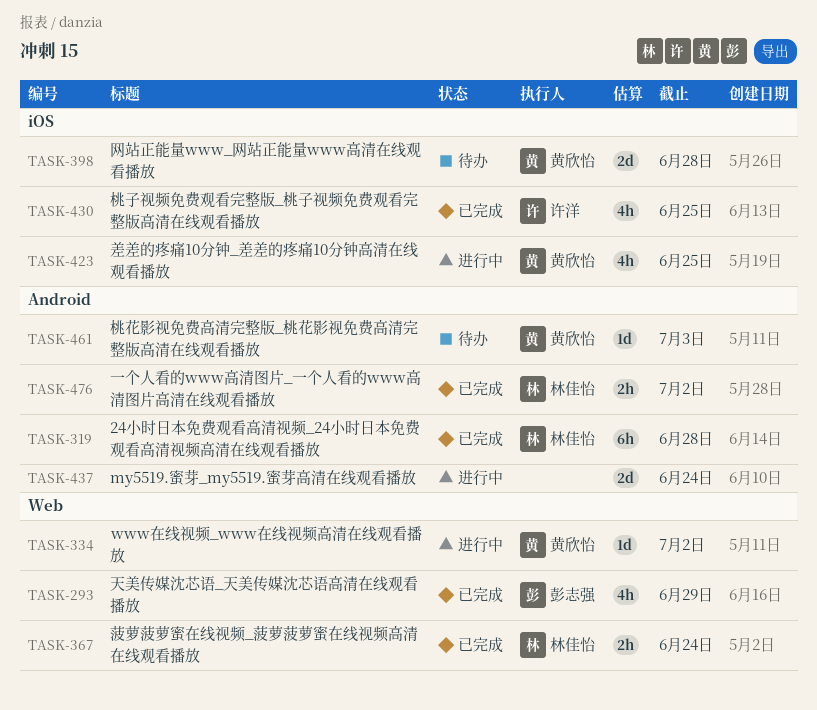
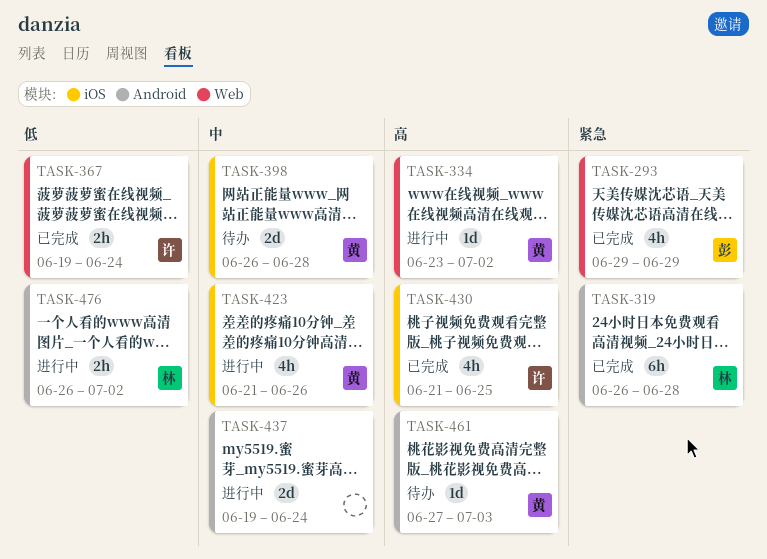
TASK-367, owner: 林佳怡 -> 许洋
TASK-423, due: Jun 25 -> Jun 26
TASK-476, status: 已完成 -> 进行中

